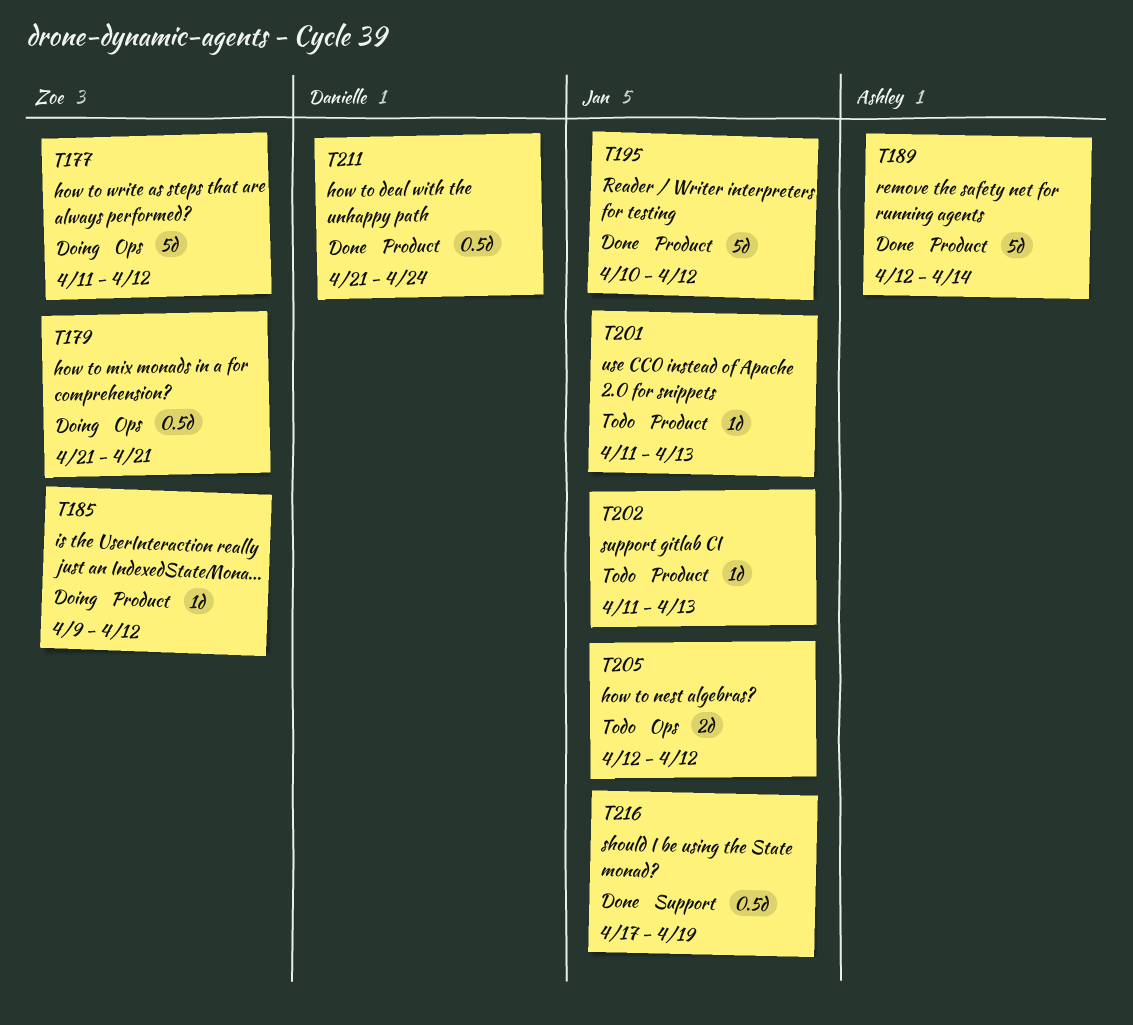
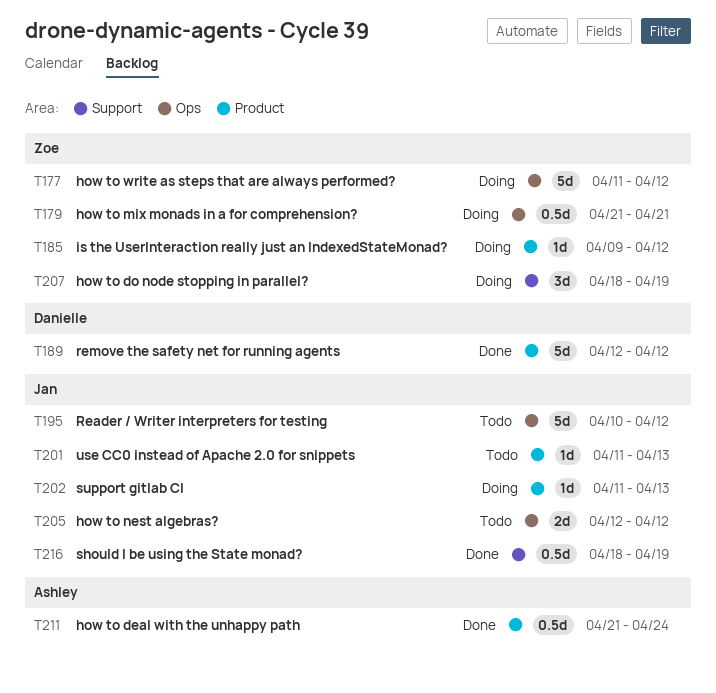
T189, owner: Ashley -> Danielle
T189, due: Apr 14 -> Apr 12
T195, status: Done -> Todo
T195, label: Product -> Ops
T202, status: Todo -> Doing
T207: none -> present
T211, owner: Danielle -> Ashley
T216, start: Apr 17 -> Apr 18

